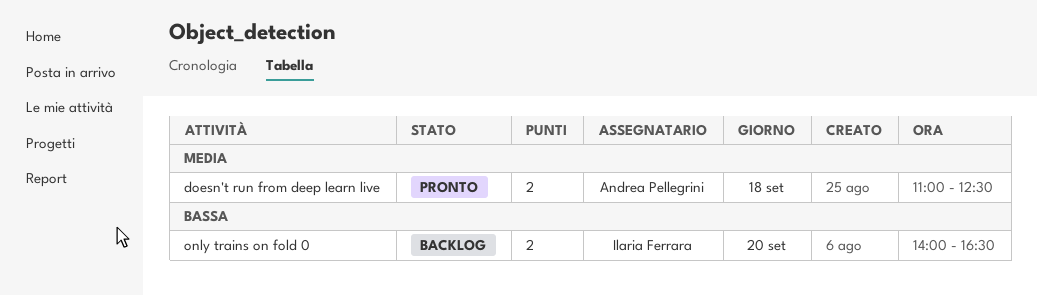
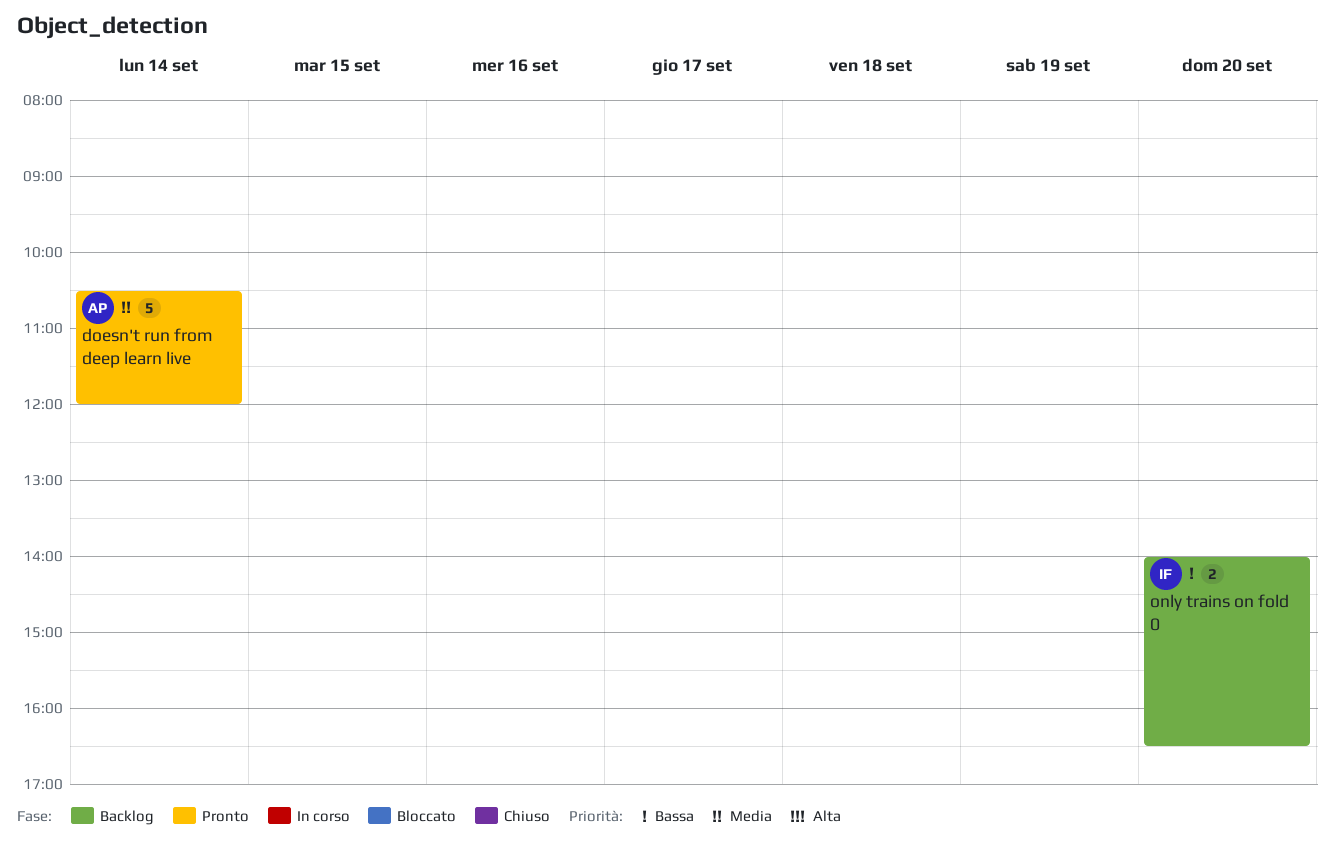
doesn't run from deep learn live, estimate: 2 -> 5
doesn't run from deep learn live, day: Sep 18 -> Sep 14
doesn't run from deep learn live, begins: 11:00 -> 10:30
doesn't run from deep learn live, ends: 12:30 -> 12:00

